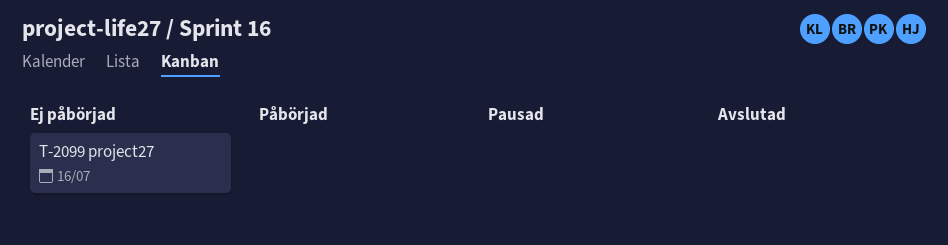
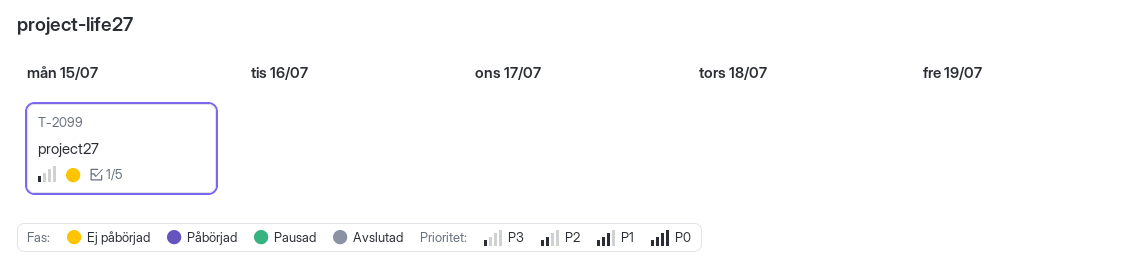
T-2099, due: Jul 16 -> Jul 15

